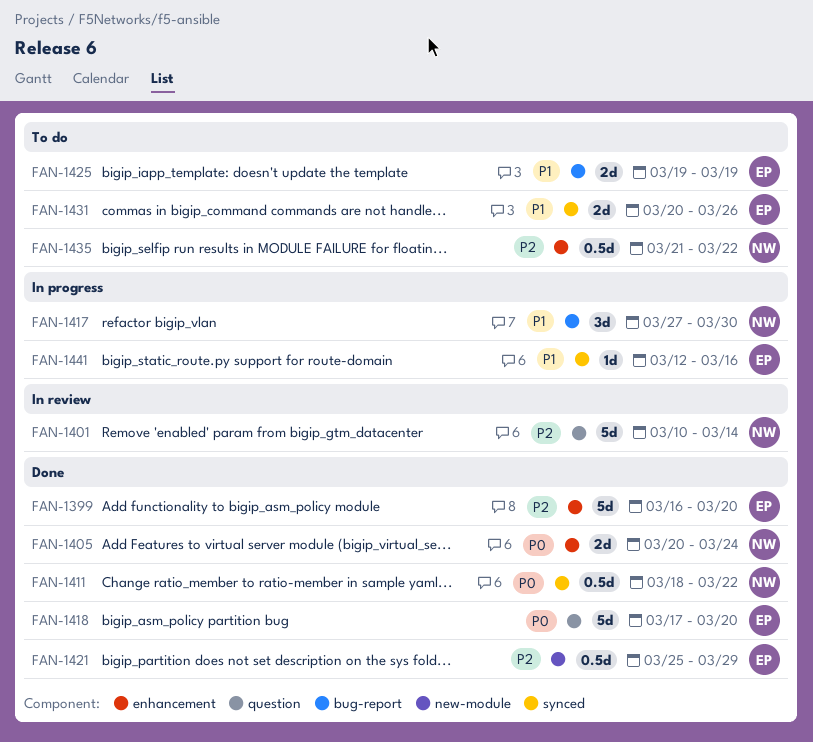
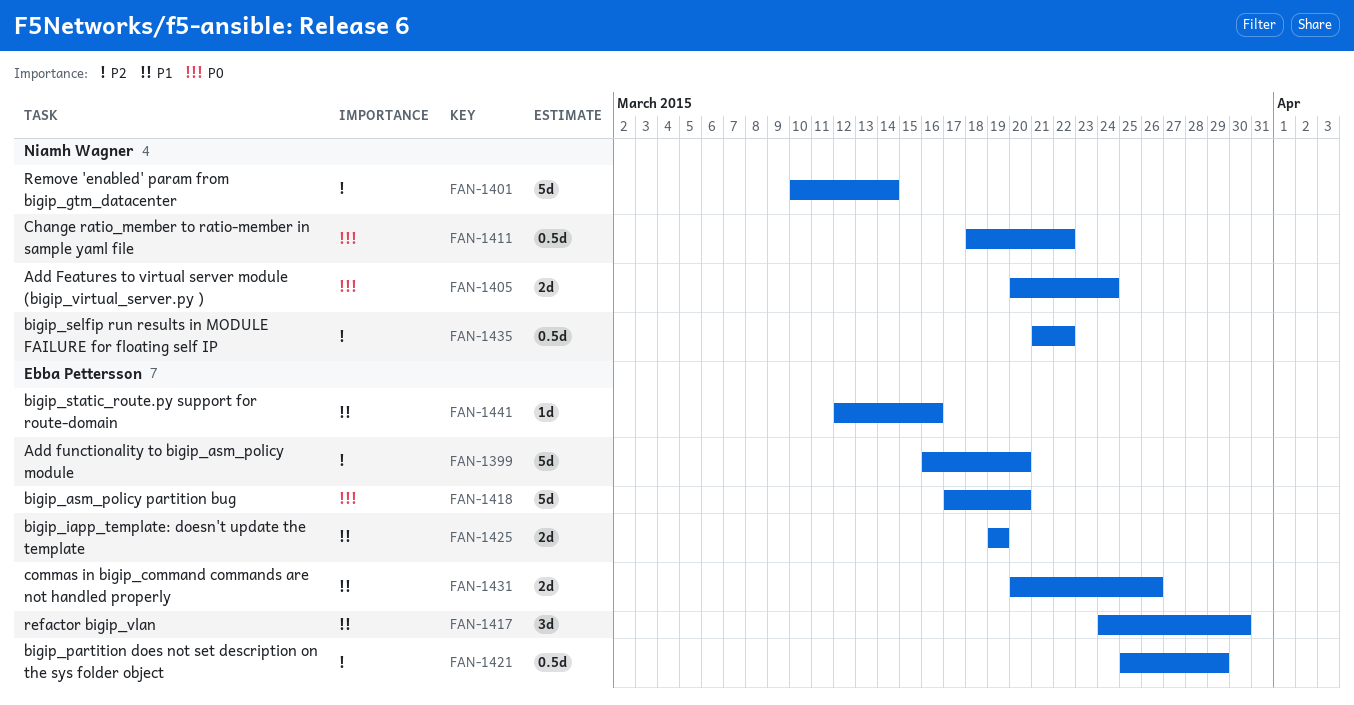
FAN-1417, owner: Niamh Wagner -> Ebba Pettersson
FAN-1417, start: Mar 27 -> Mar 24

